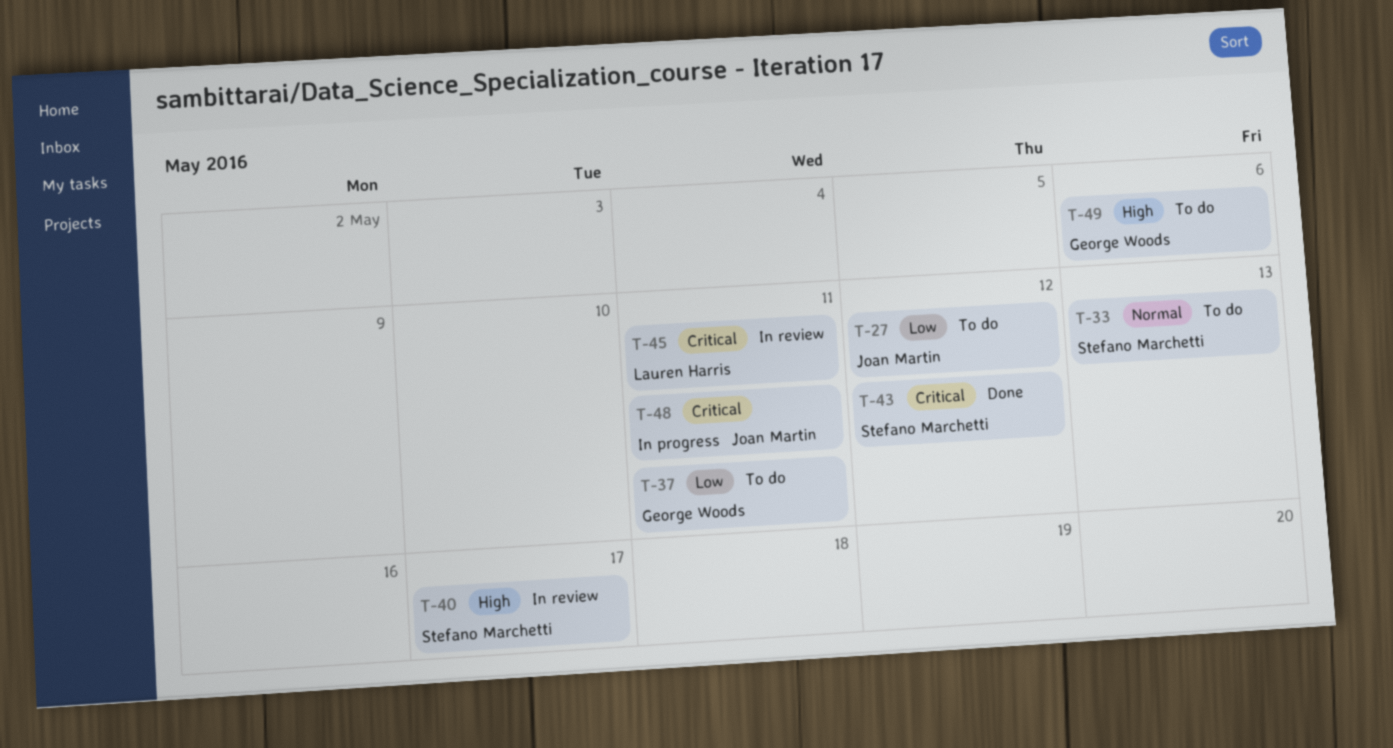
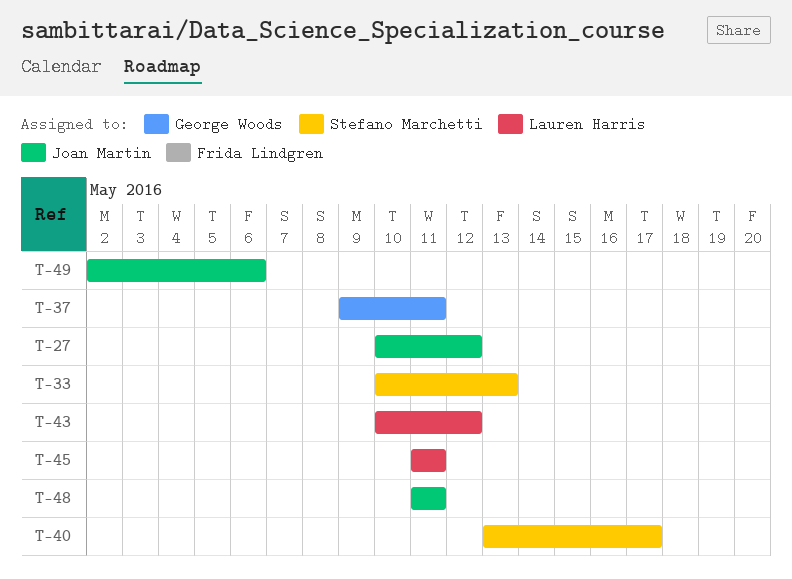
T-43, owner: Stefano Marchetti -> Lauren Harris
T-49, owner: George Woods -> Joan Martin

